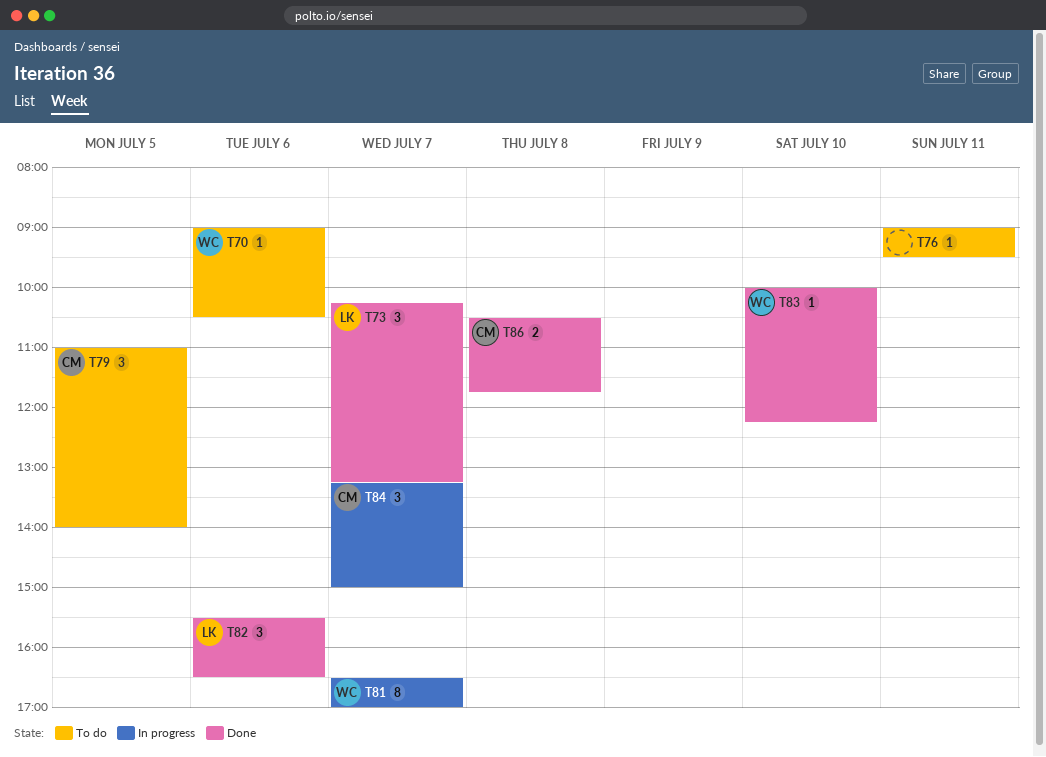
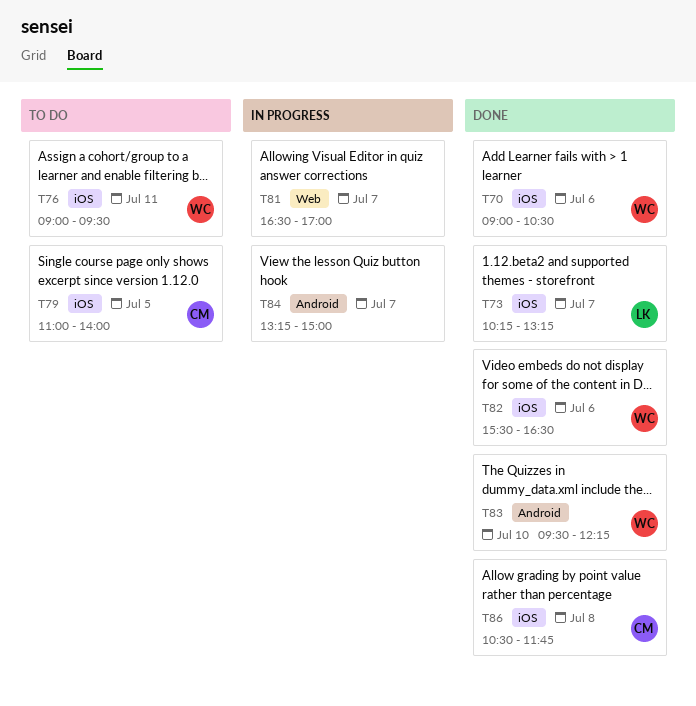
T70, status: To do -> Done
T76, owner: none -> WC
T81, owner: WC -> none
T82, owner: LK -> WC
T83, begins: 10:00 -> 09:30
T84, owner: CM -> none

